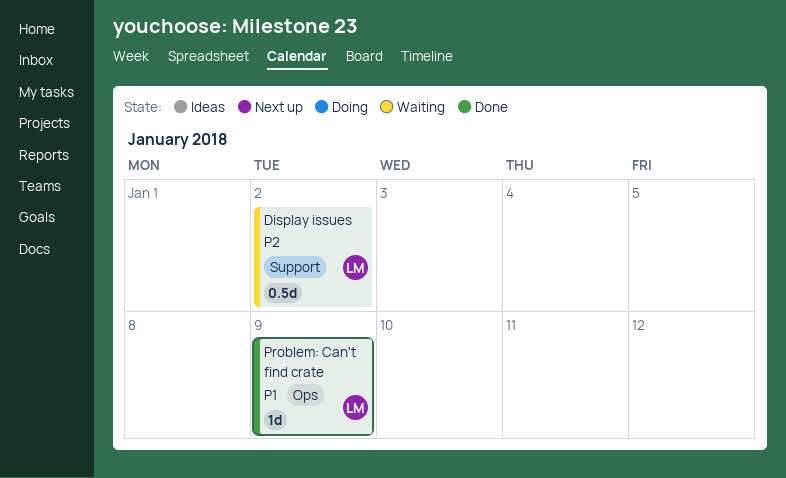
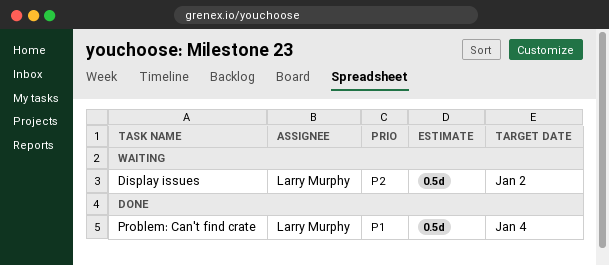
Problem: Can't find crate, estimate: 1d -> 0.5d
Problem: Can't find crate, due: Jan 9 -> Jan 4

